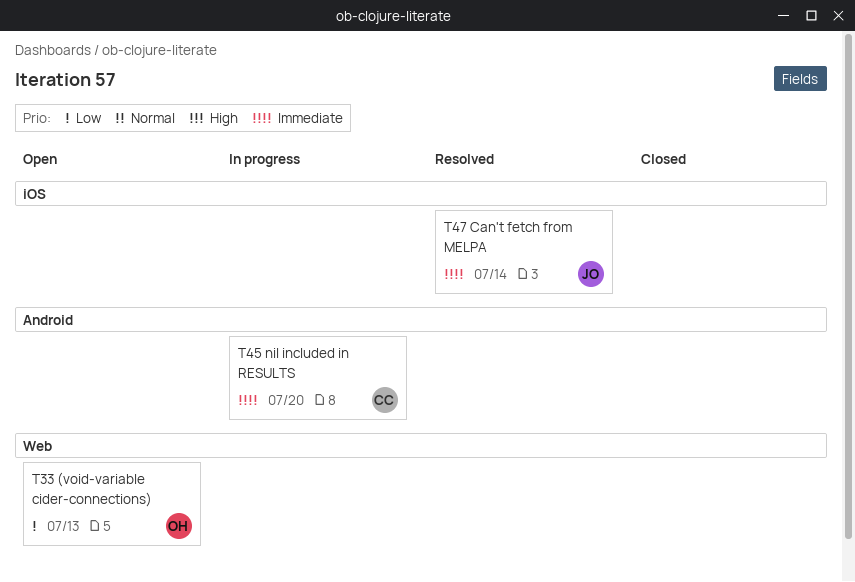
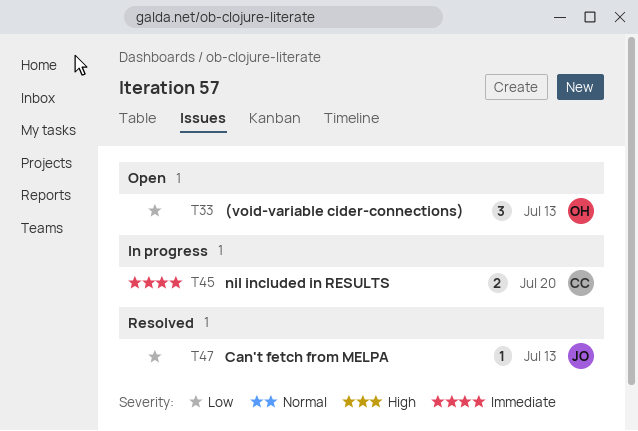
T47, priority: Immediate -> Low
T47, due: Jul 14 -> Jul 13

